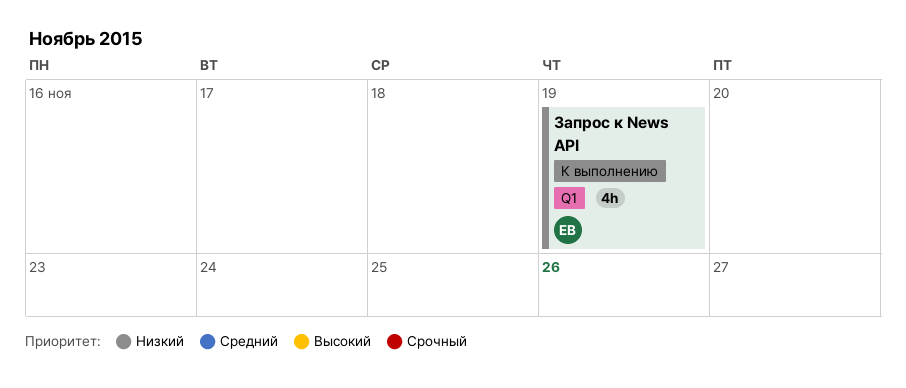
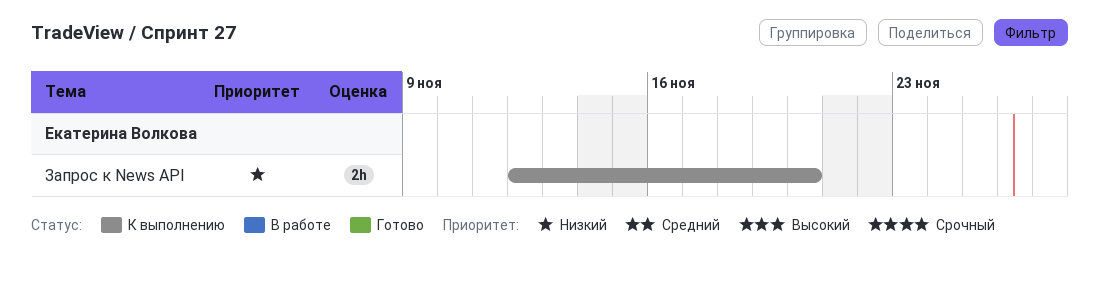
Запрос к News API, estimate: 4h -> 2h
Запрос к News API, due: Nov 19 -> Nov 20

